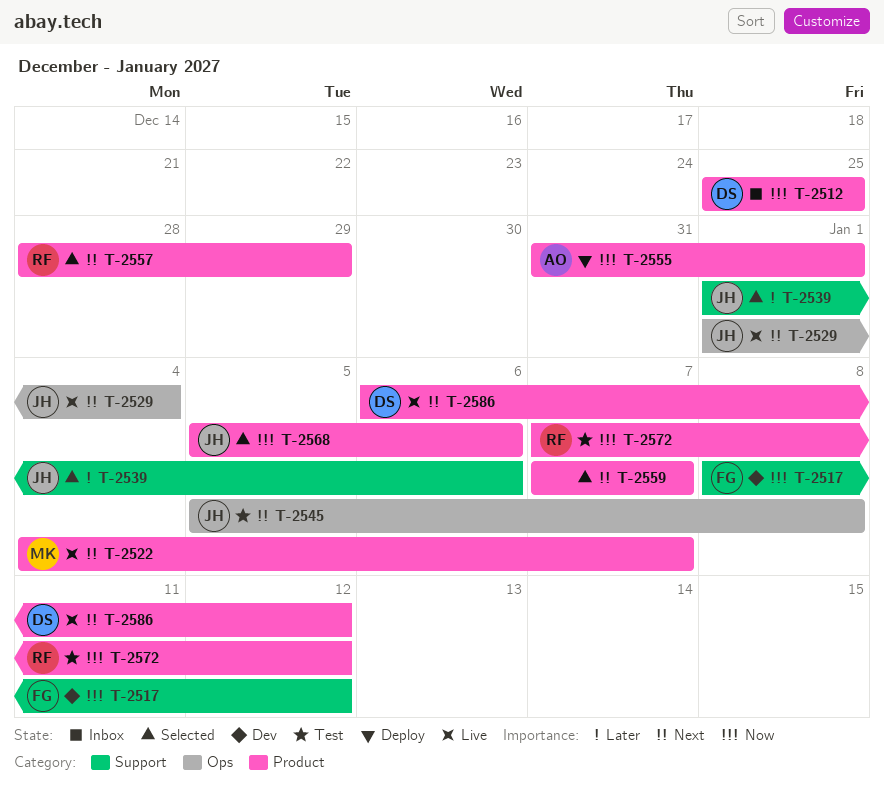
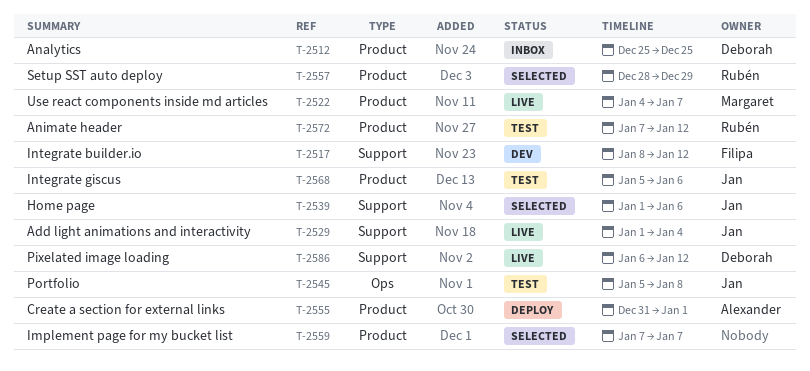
T-2529, label: Ops -> Support
T-2568, status: Selected -> Test
T-2586, label: Product -> Support

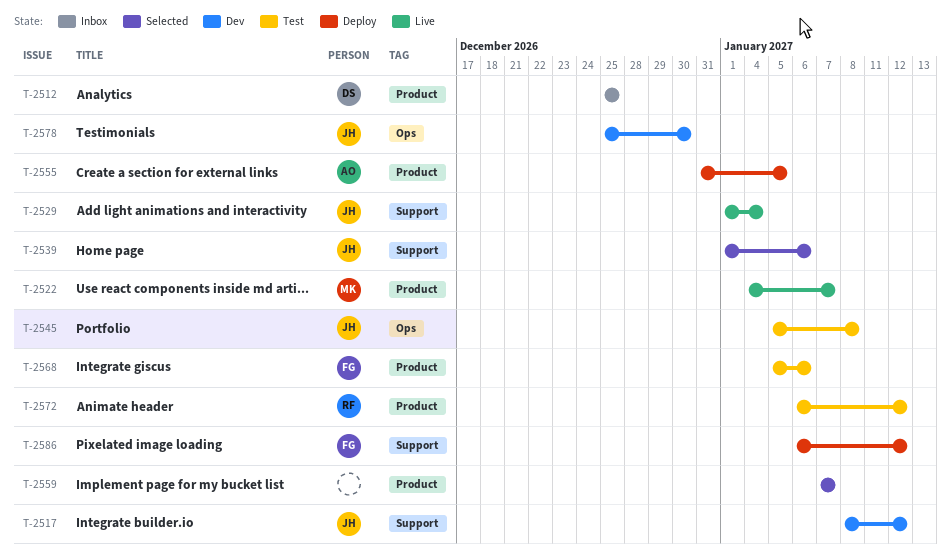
T-2517, owner: Filipa -> Jan
T-2555, due: Jan 1 -> Jan 5
T-2557: present -> none
T-2568, owner: Jan -> Filipa
T-2572, start: Jan 7 -> Jan 6
T-2578: none -> present
T-2586, status: Live -> Deploy
T-2586, owner: Deborah -> Filipa

